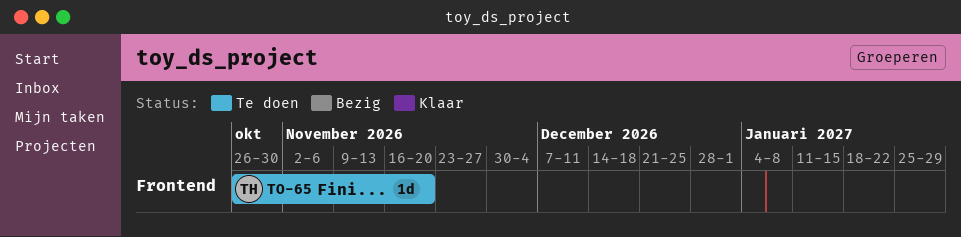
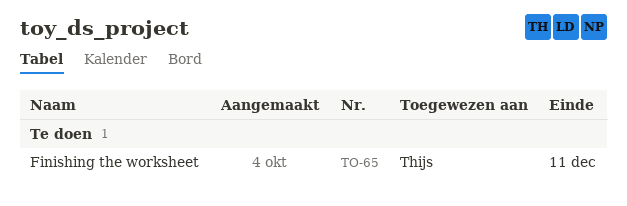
TO-65, due: Nov 20 -> Dec 11

